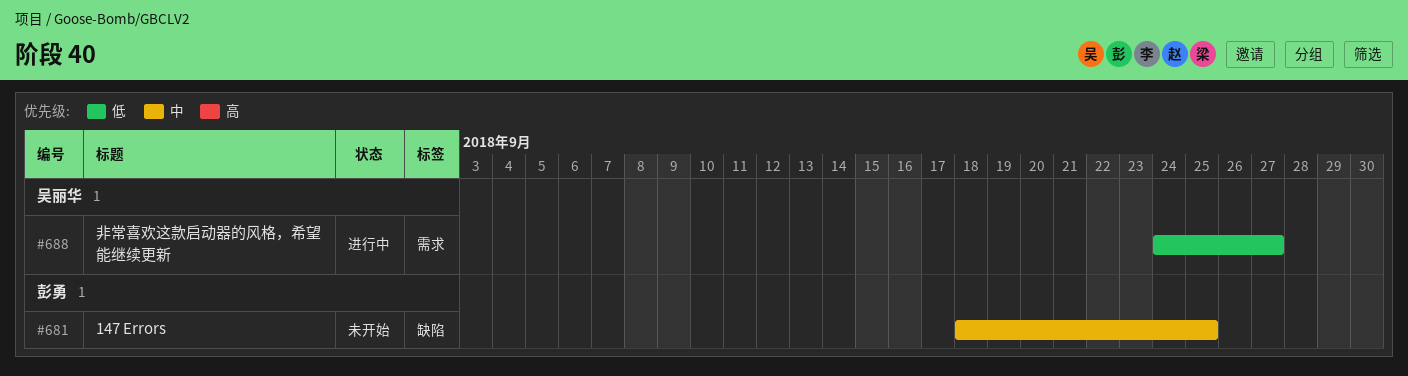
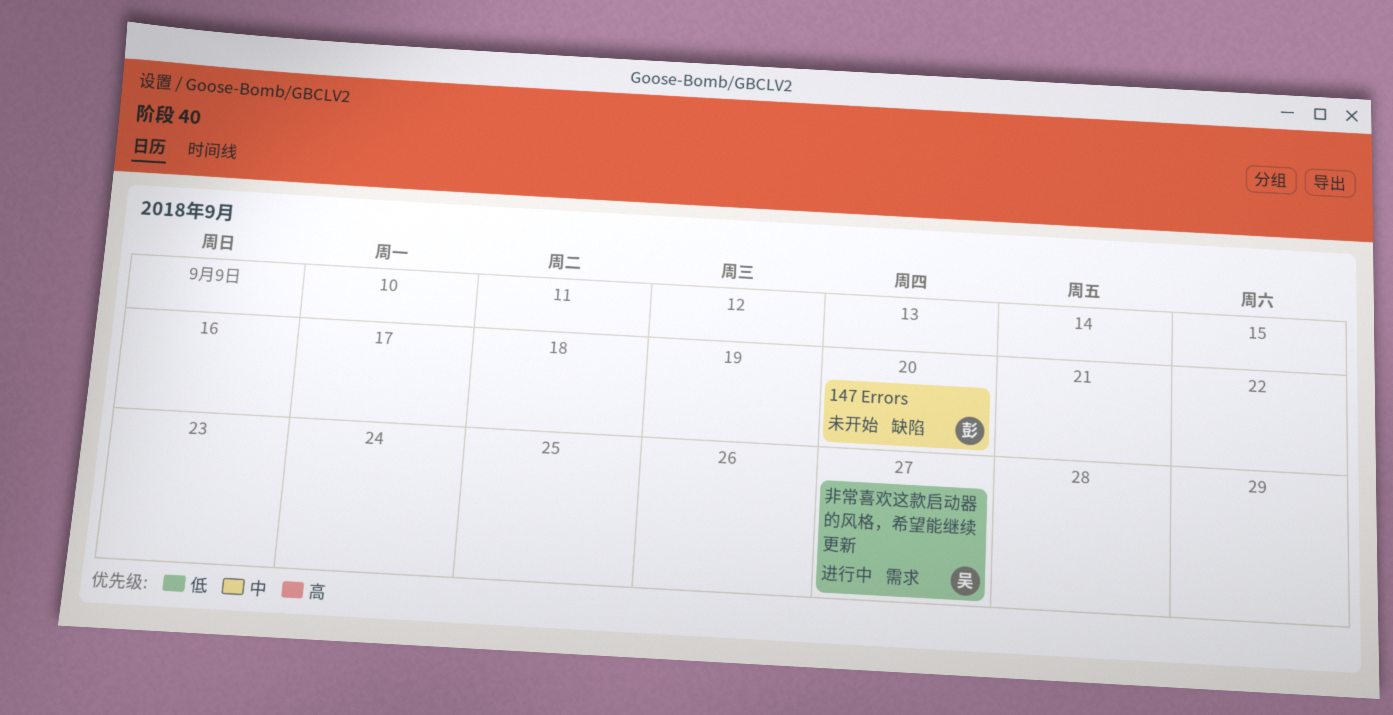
147 Errors, due: Sep 25 -> Sep 20

